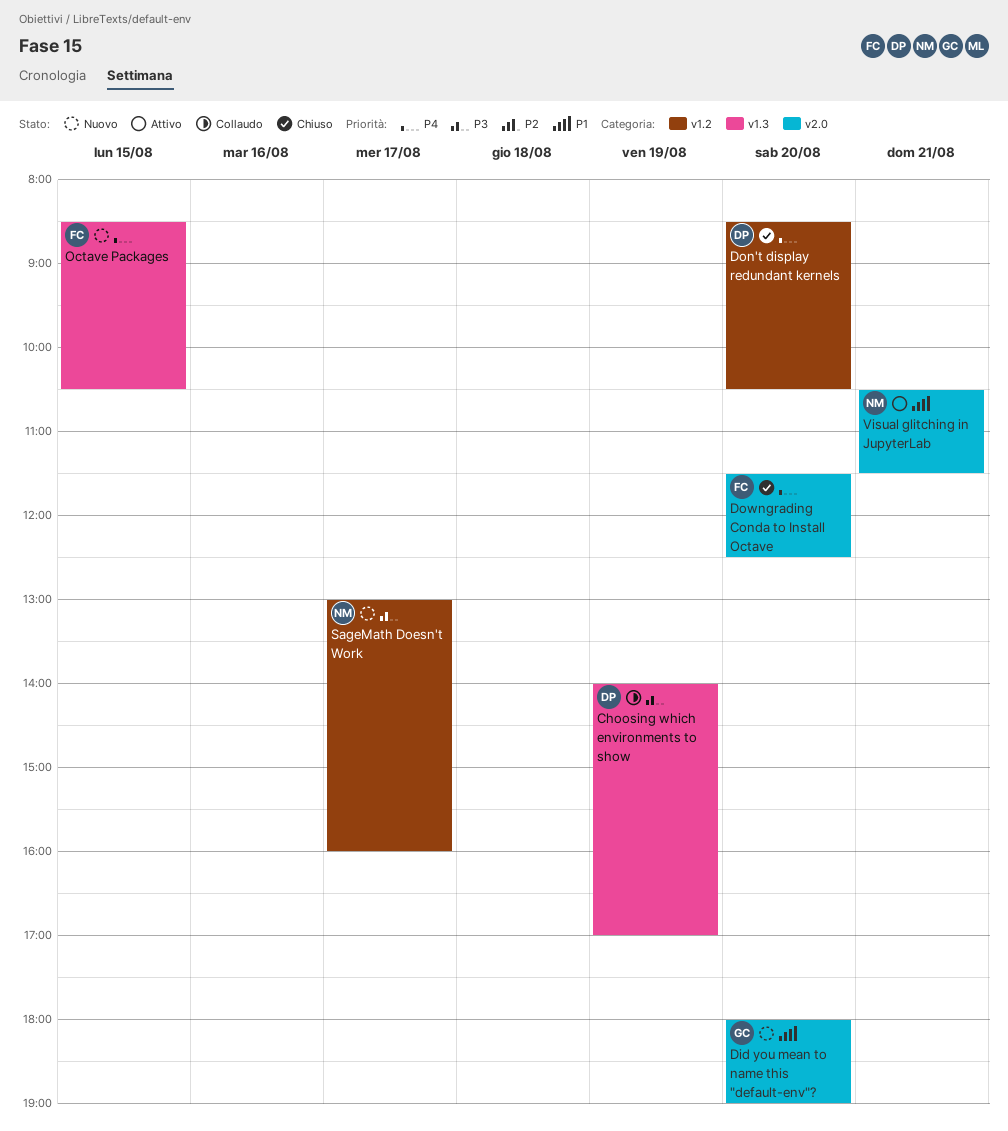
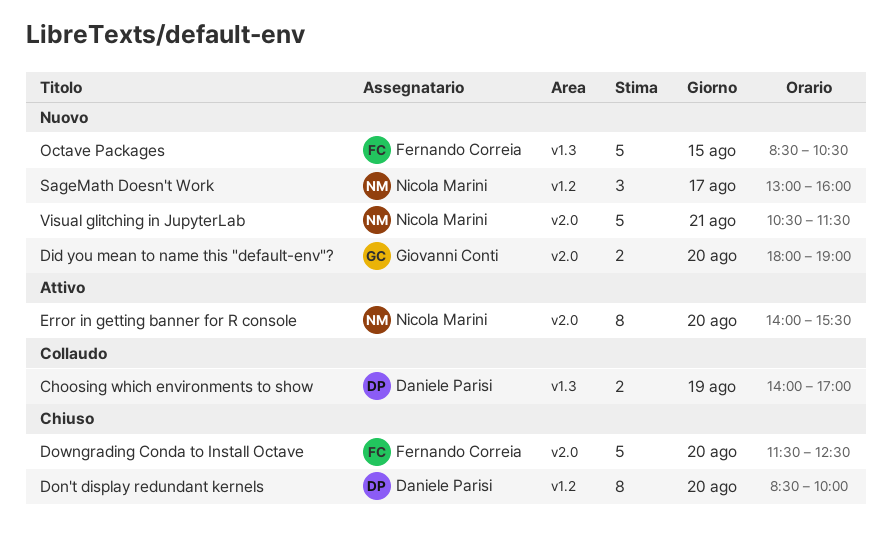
Don't display redundant kernels, ends: 10:30 -> 10:00
Error in getting banner for R console: none -> present
Visual glitching in JupyterLab, status: Attivo -> Nuovo

